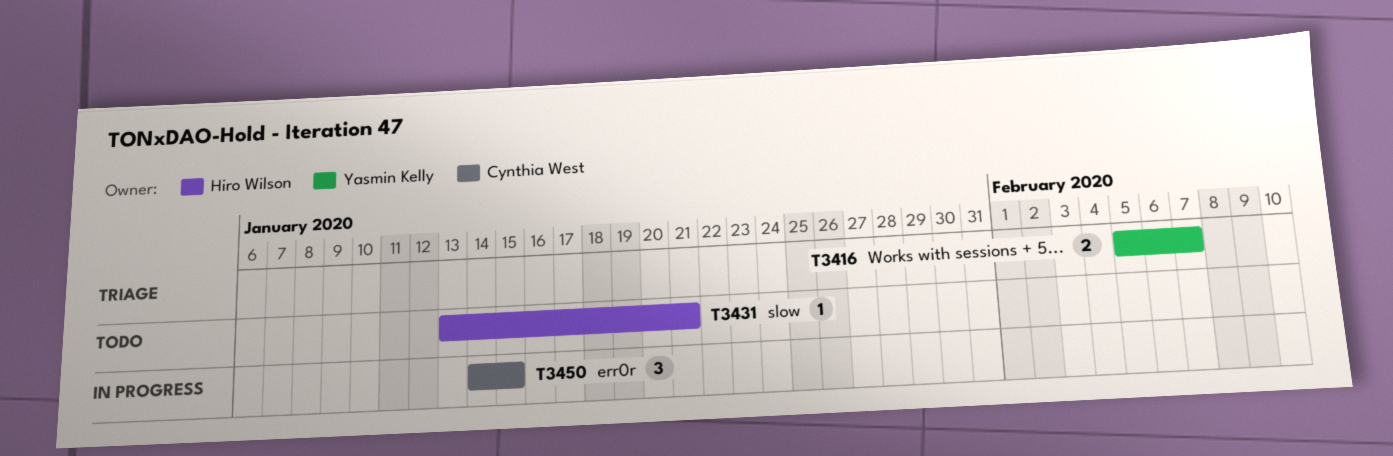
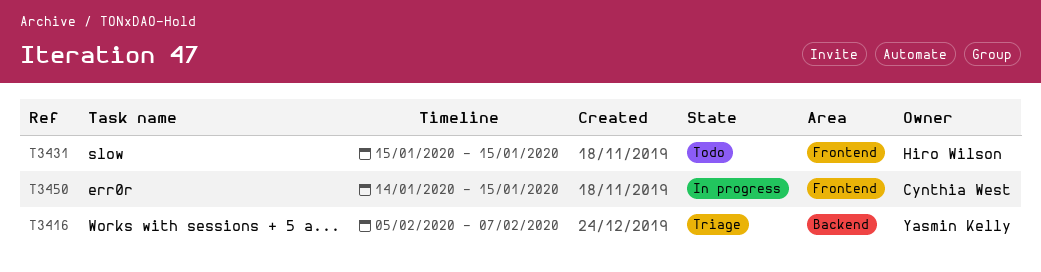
T3431, start: Jan 13 -> Jan 15
T3431, due: Jan 21 -> Jan 15

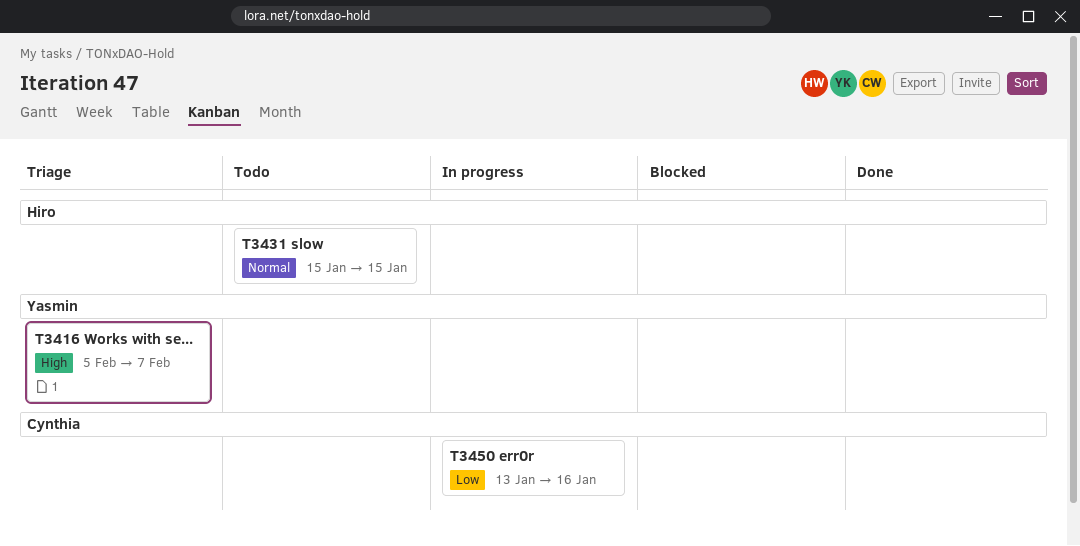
T3450, start: Jan 14 -> Jan 13
T3450, due: Jan 15 -> Jan 16

